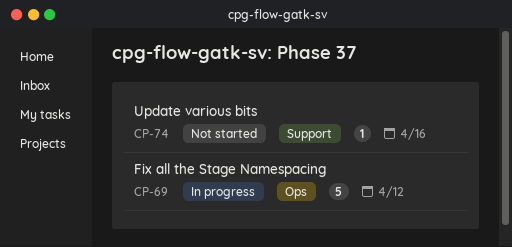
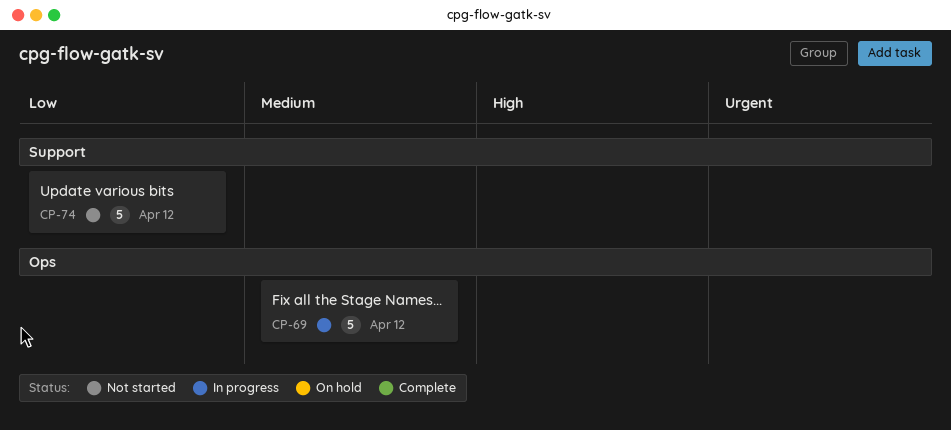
CP-74, estimate: 1 -> 5
CP-74, due: Apr 16 -> Apr 12

